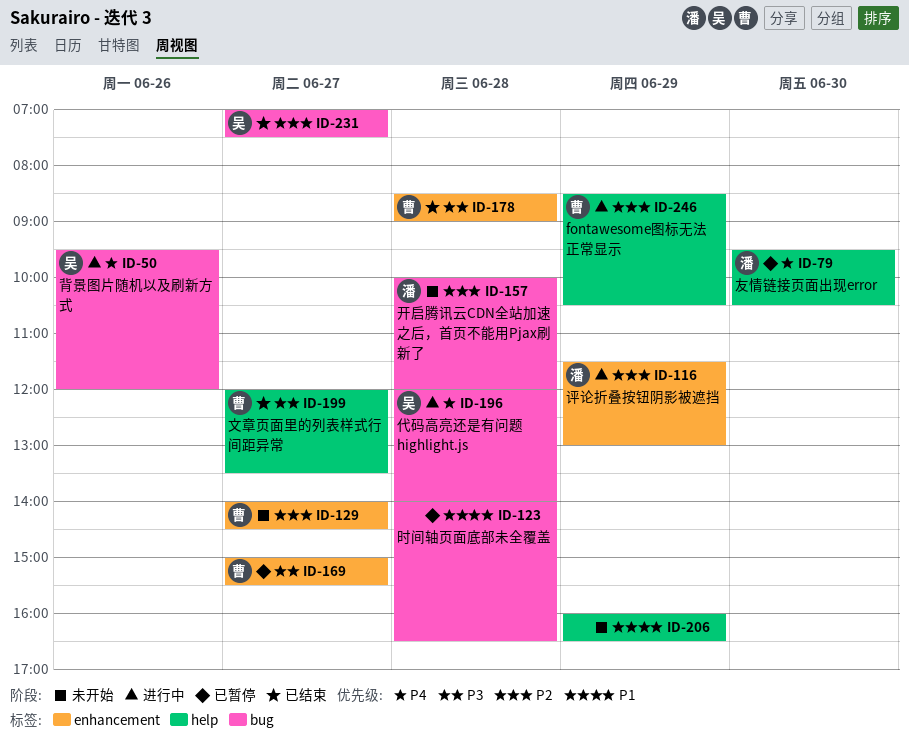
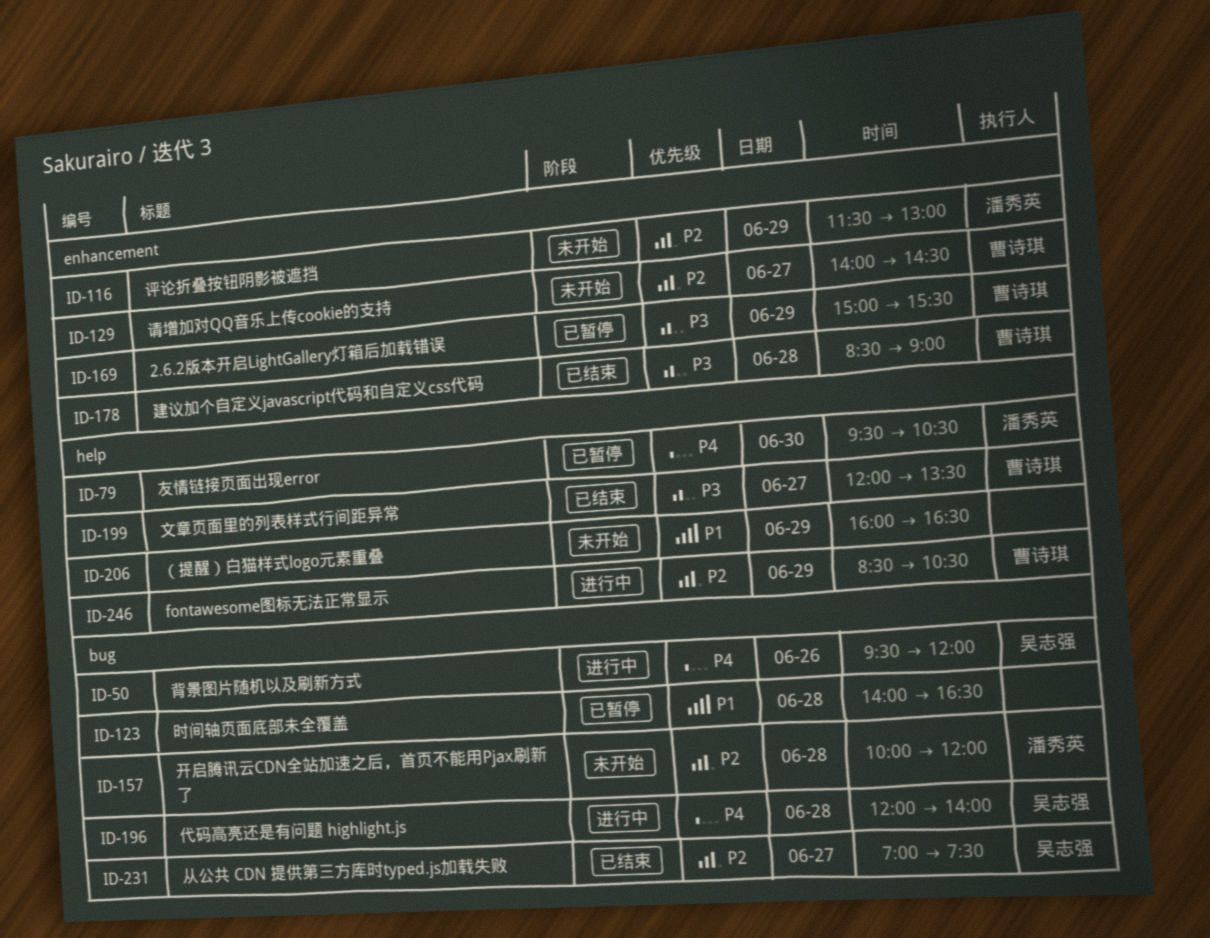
ID-116, status: 进行中 -> 未开始
ID-169, day: Jun 27 -> Jun 29

